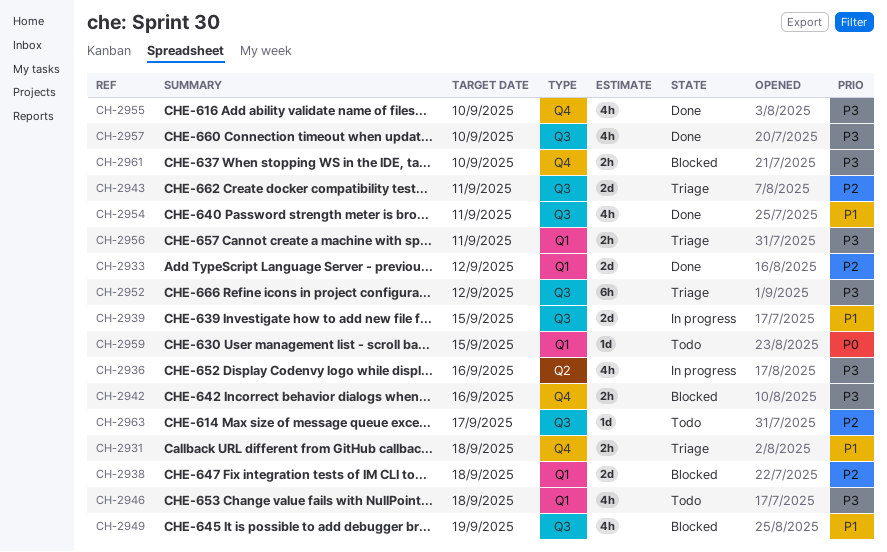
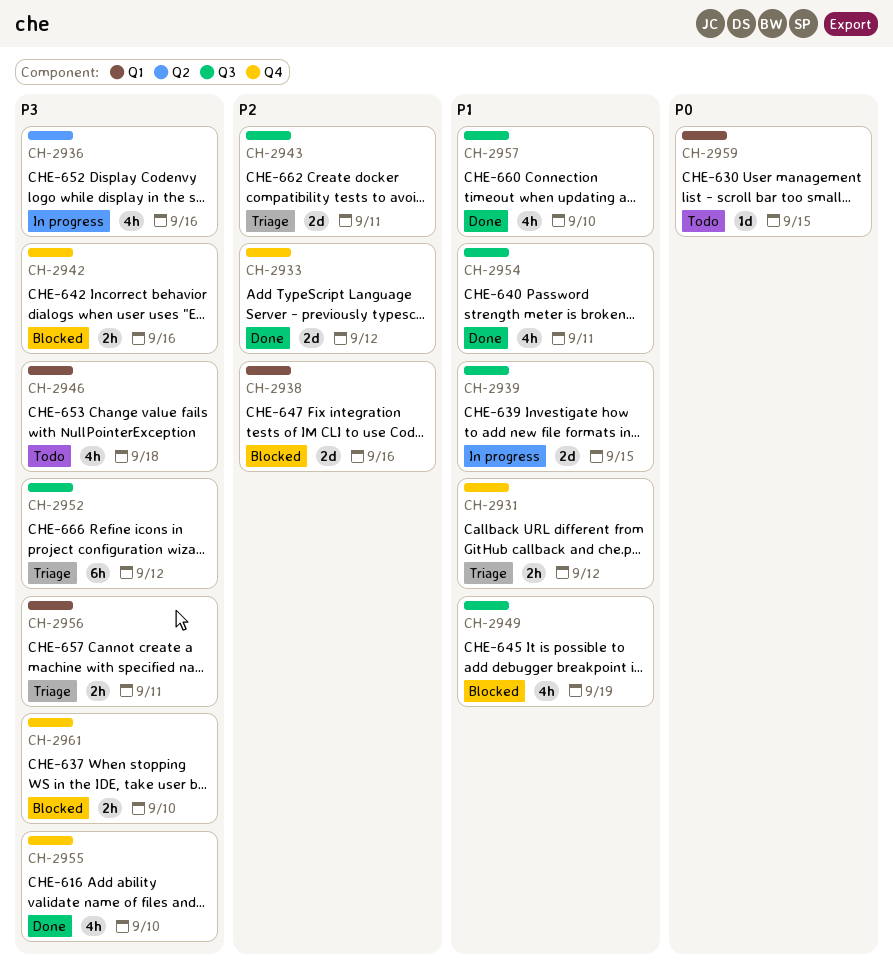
CH-2931, due: Sep 18 -> Sep 12
CH-2933, label: Q1 -> Q4
CH-2938, due: Sep 18 -> Sep 16
CH-2957, priority: P3 -> P1
CH-2963: present -> none

